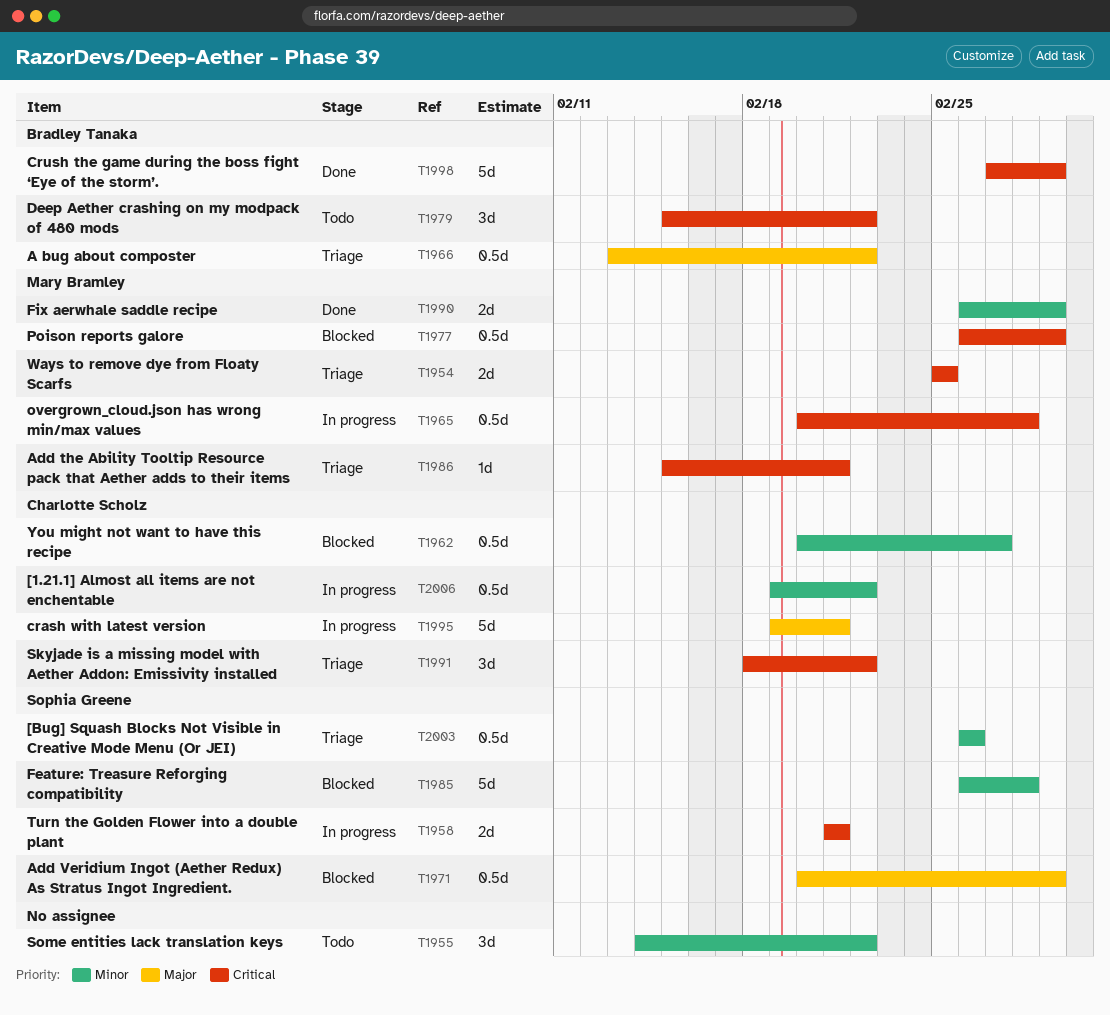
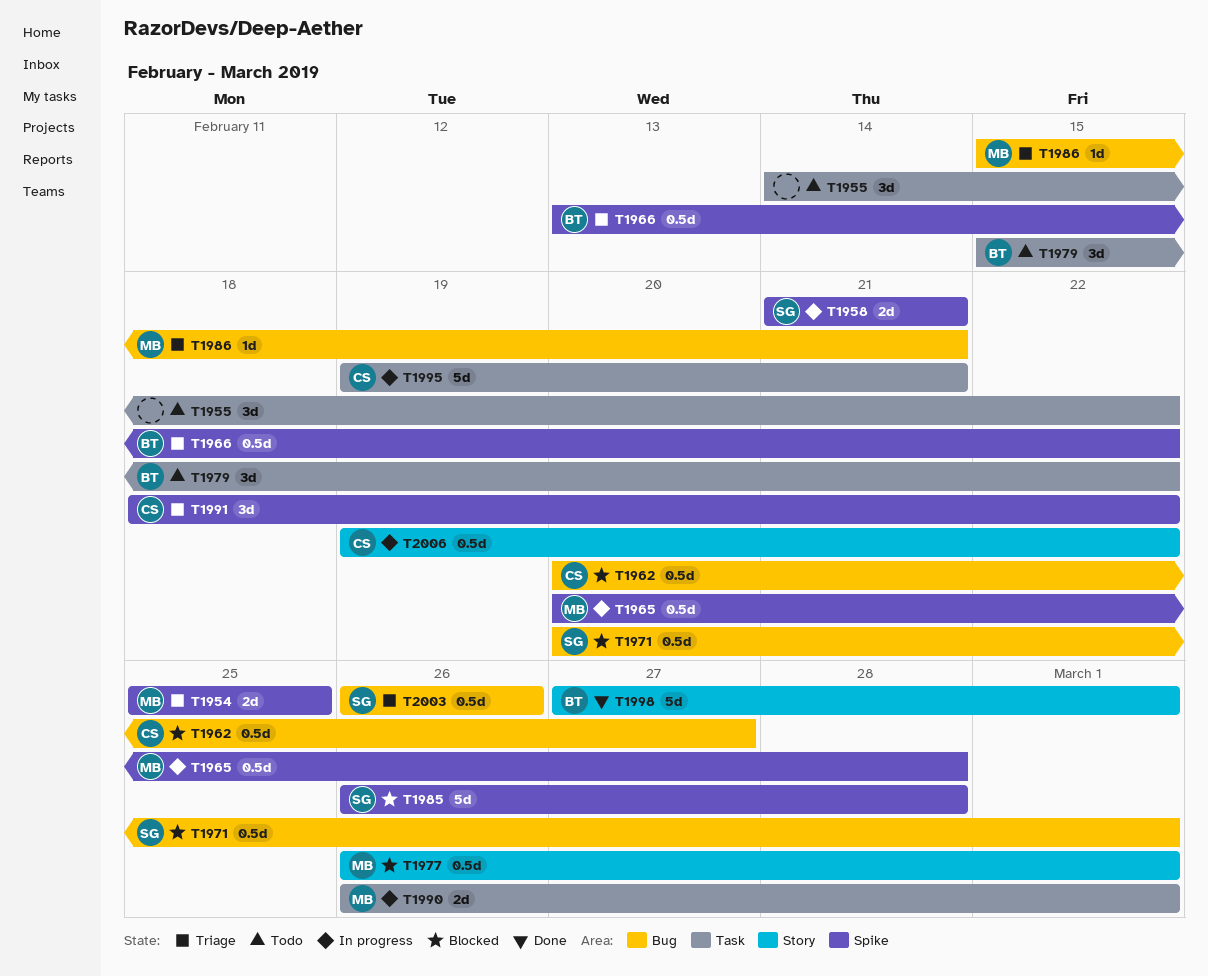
T1990, status: Done -> In progress

